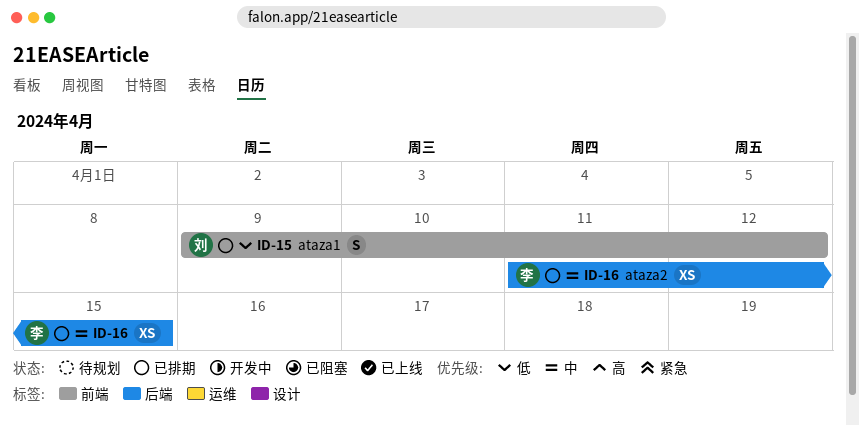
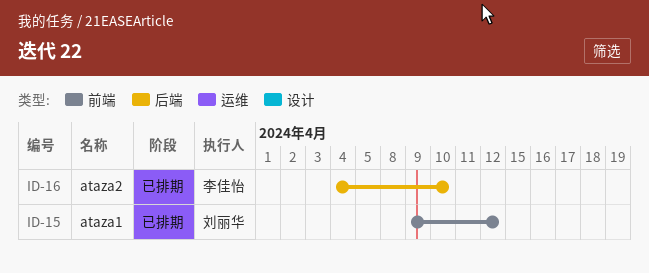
ID-16, start: Apr 11 -> Apr 4
ID-16, due: Apr 15 -> Apr 10

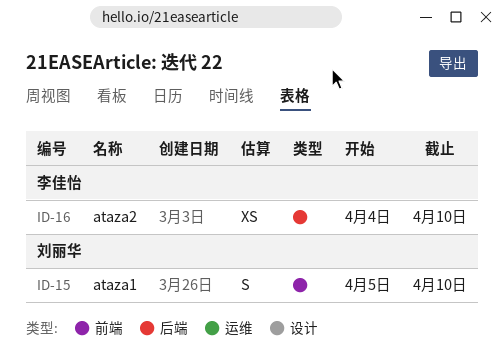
ID-15, start: Apr 9 -> Apr 5
ID-15, due: Apr 12 -> Apr 10

